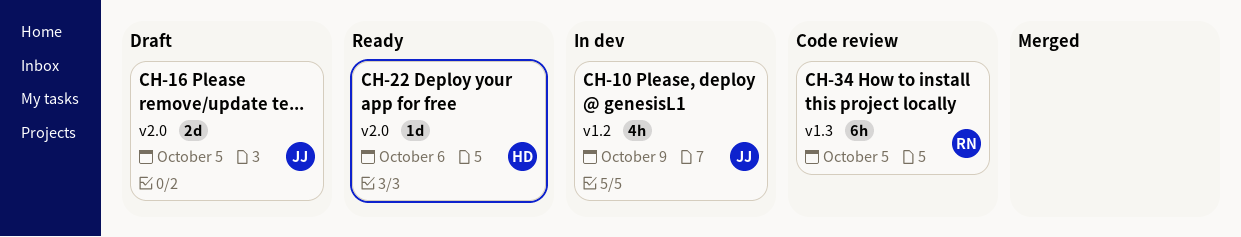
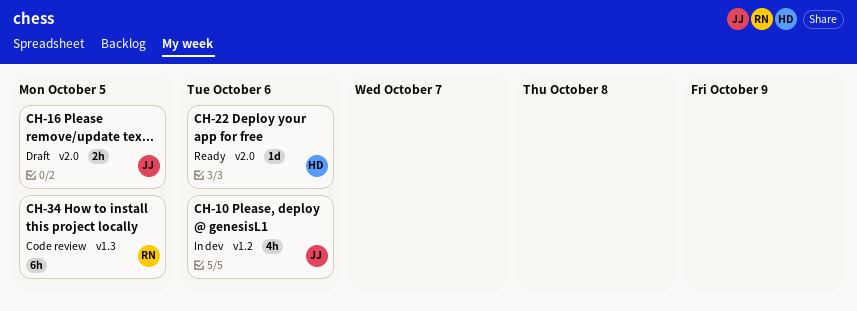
CH-10, due: Oct 9 -> Oct 6
CH-16, estimate: 2d -> 2h

